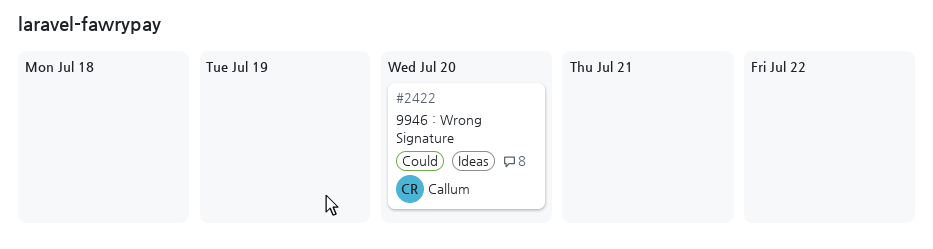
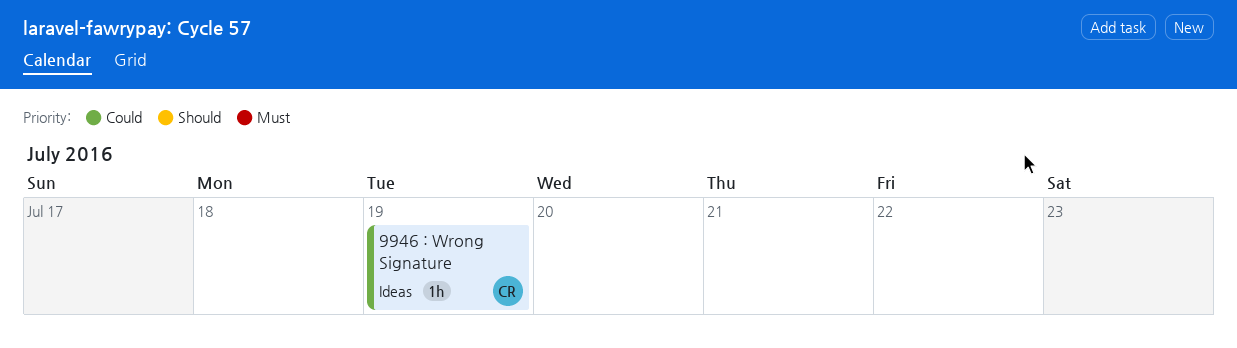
9946 : Wrong Signature, due: Jul 20 -> Jul 19

